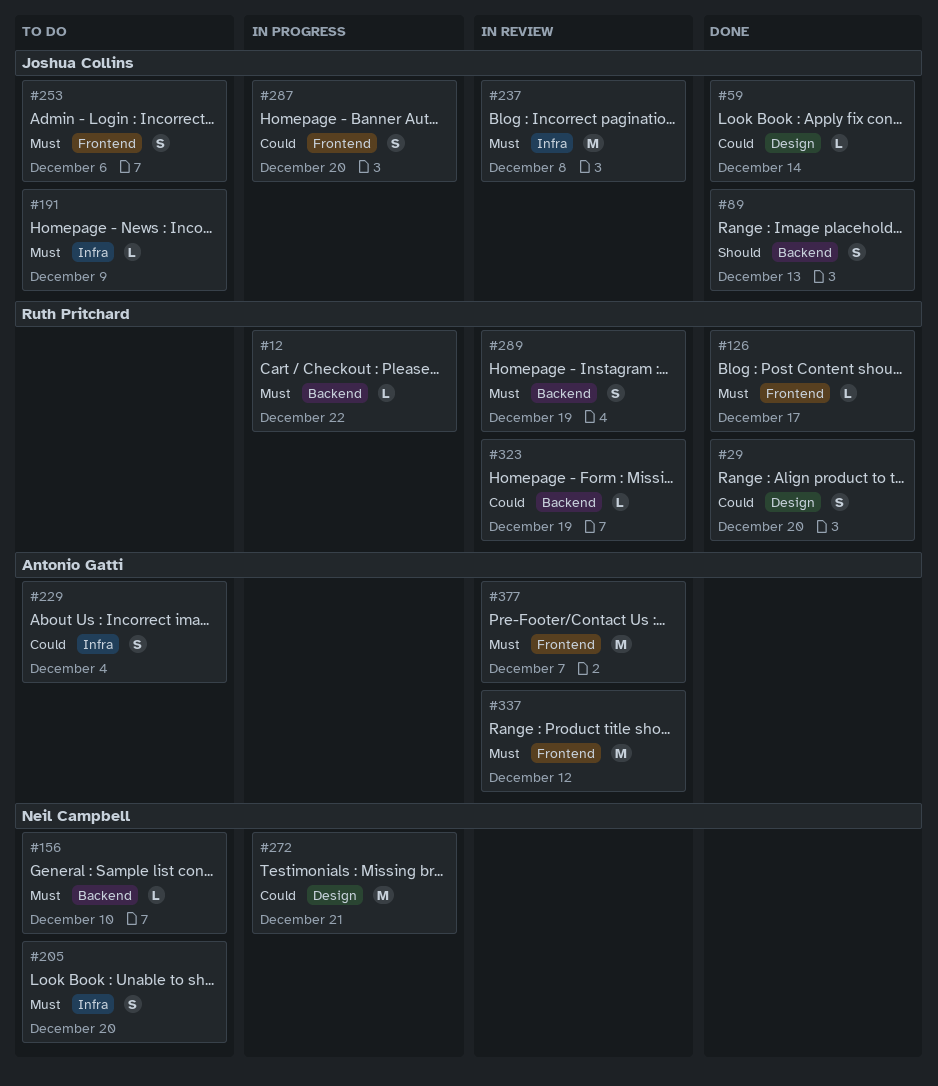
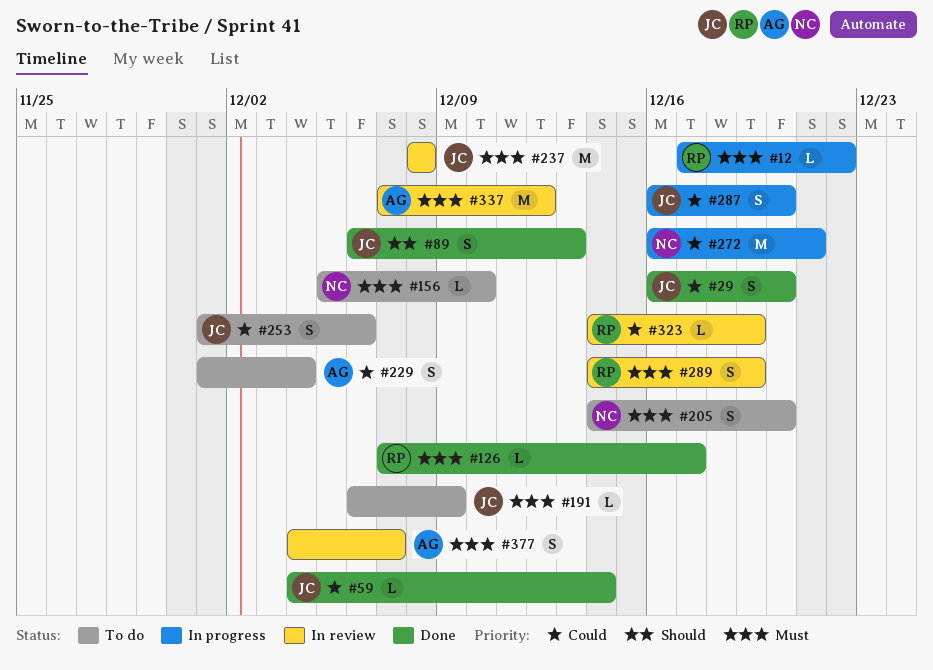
#29, owner: Ruth Pritchard -> Joshua Collins
#253, priority: Must -> Could
#377, estimate: M -> S

